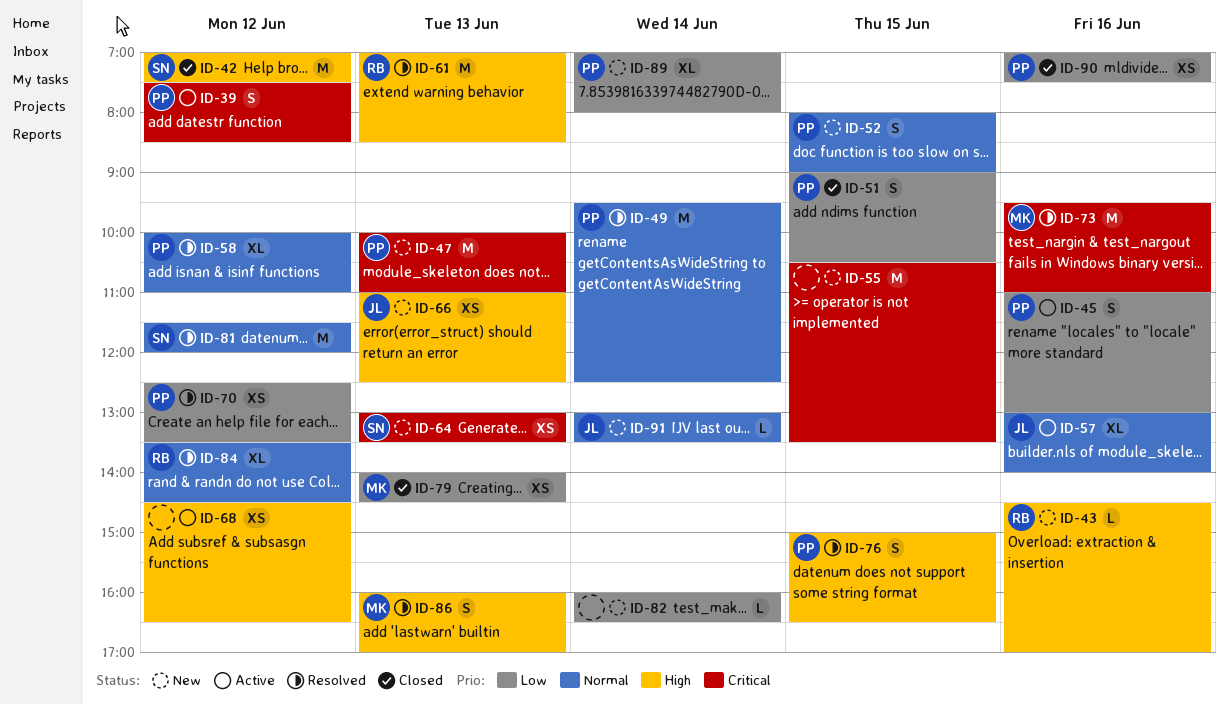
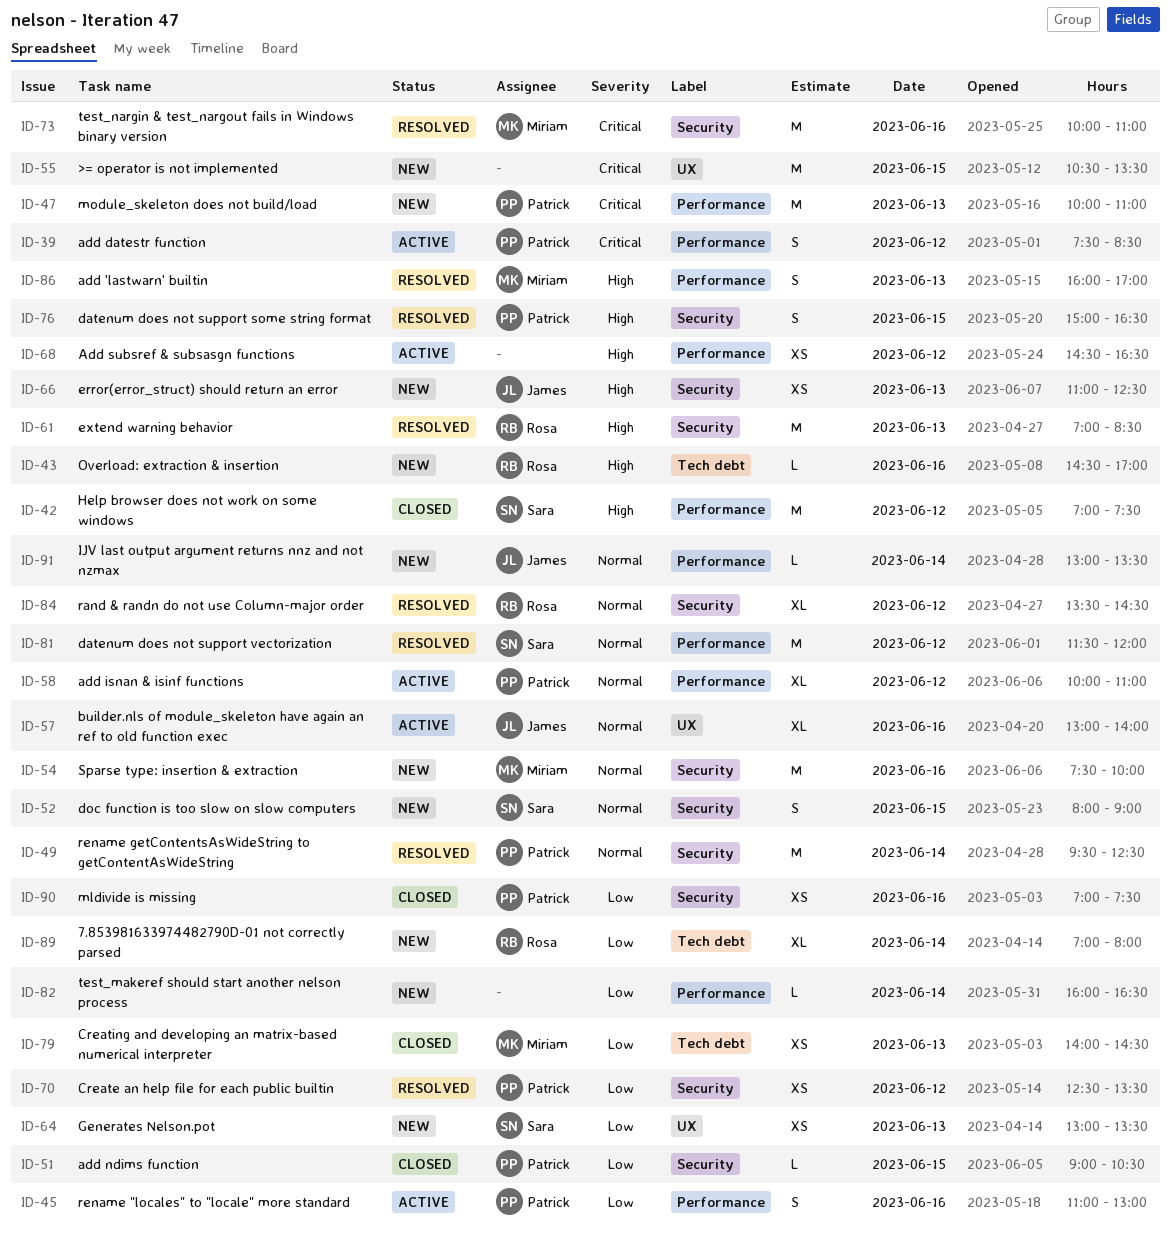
ID-51, estimate: S -> L
ID-52, owner: Patrick -> Sara
ID-54: none -> present
ID-58, status: Resolved -> Active
ID-64, priority: Critical -> Low
ID-73, begins: 09:30 -> 10:00
ID-89, owner: Patrick -> Rosa

